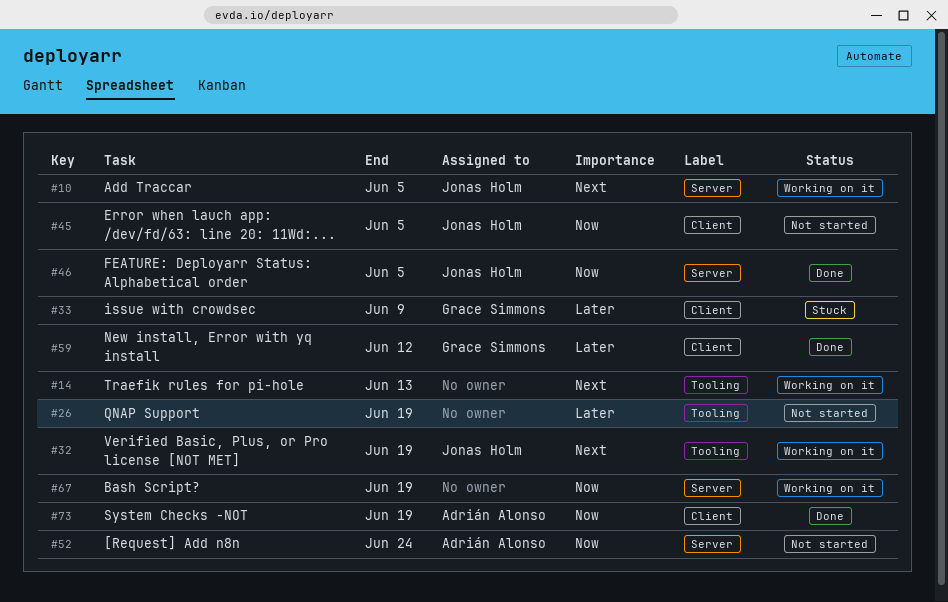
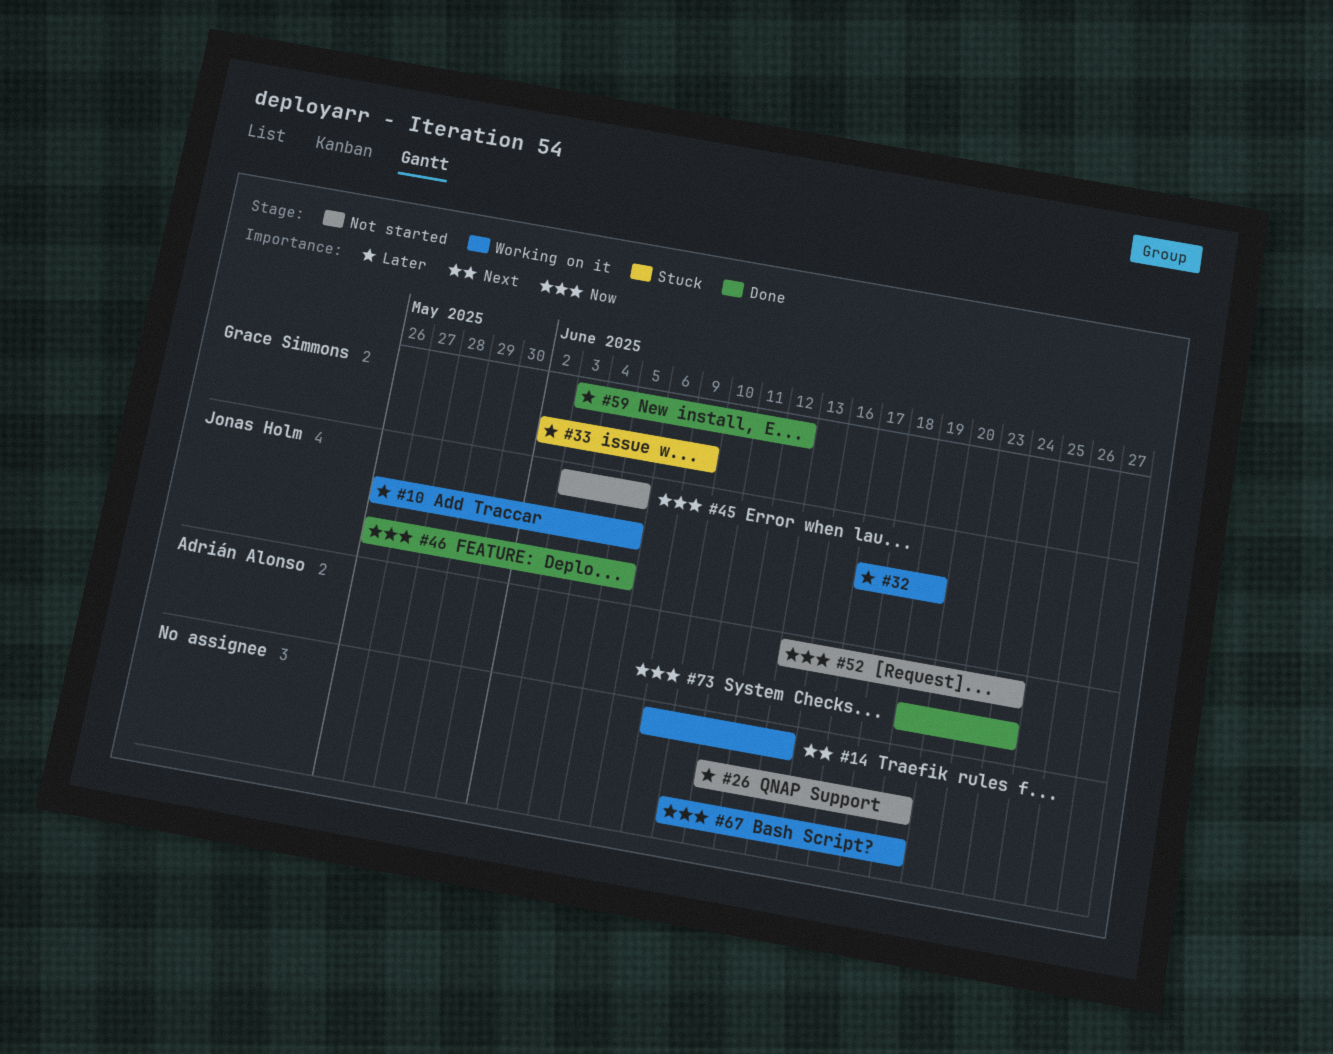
#10, priority: Next -> Later
#32, priority: Next -> Later
#73, due: Jun 19 -> Jun 24

